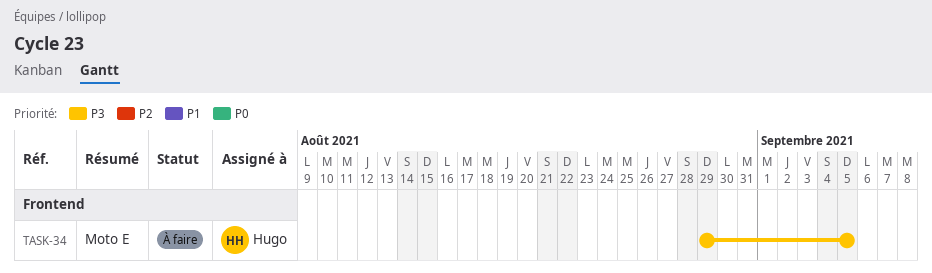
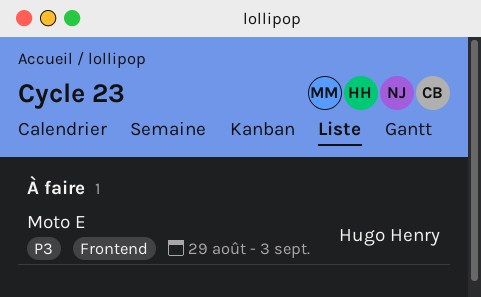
Moto E, due: Sep 5 -> Sep 3

